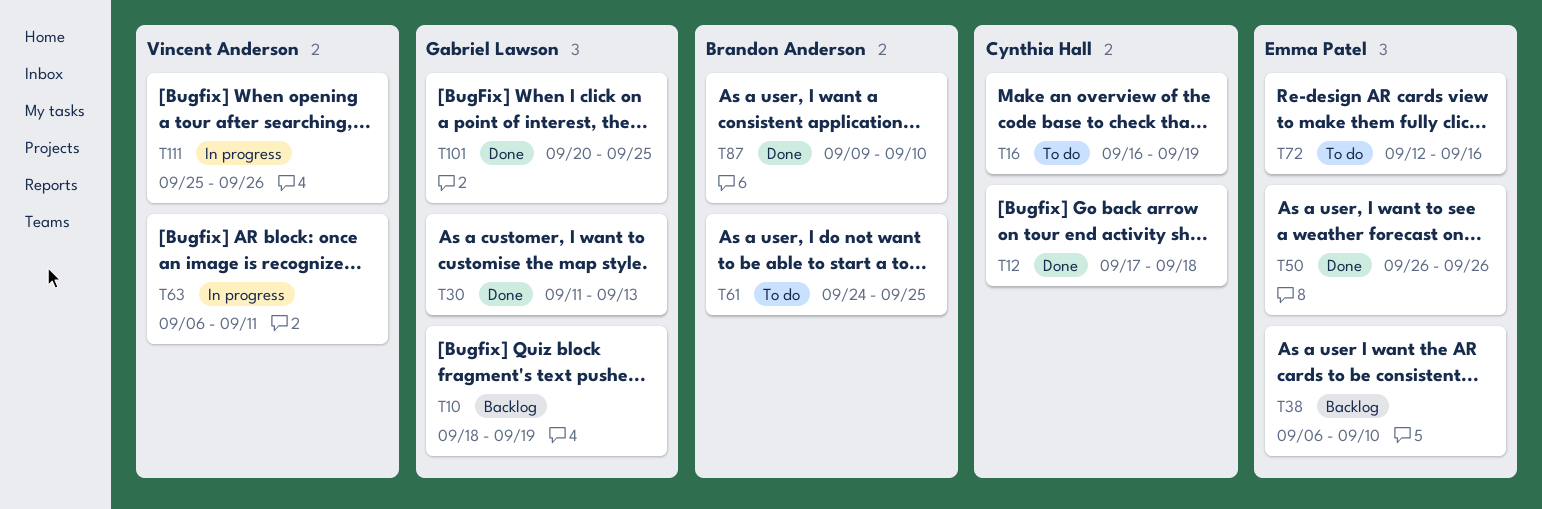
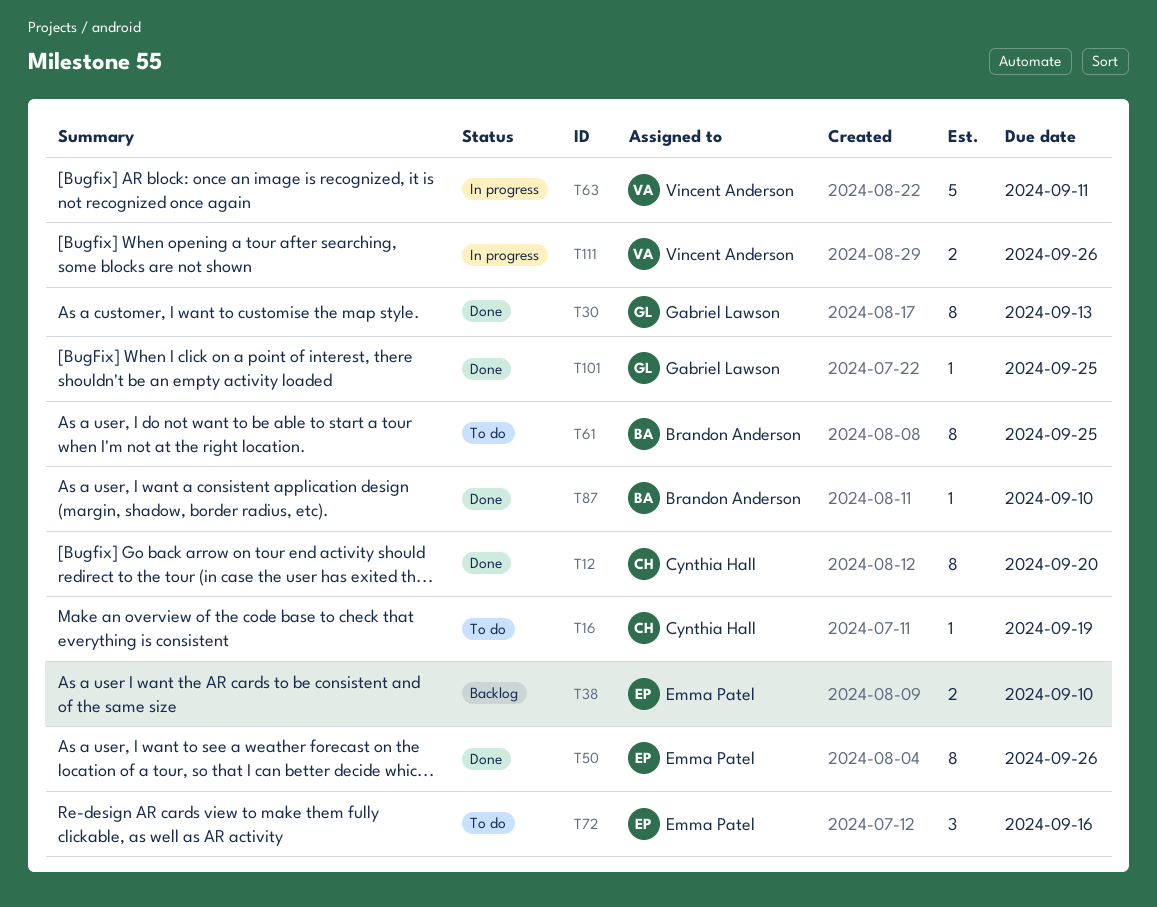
T10: present -> none
T12, due: Sep 18 -> Sep 20

